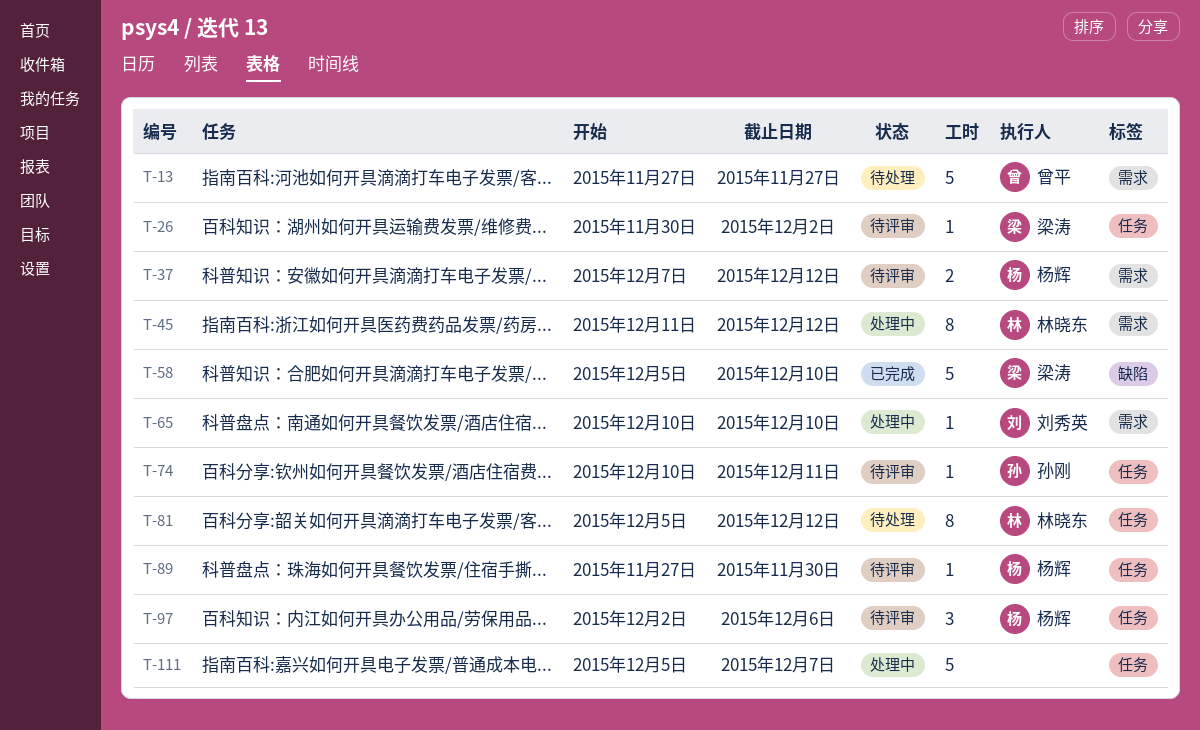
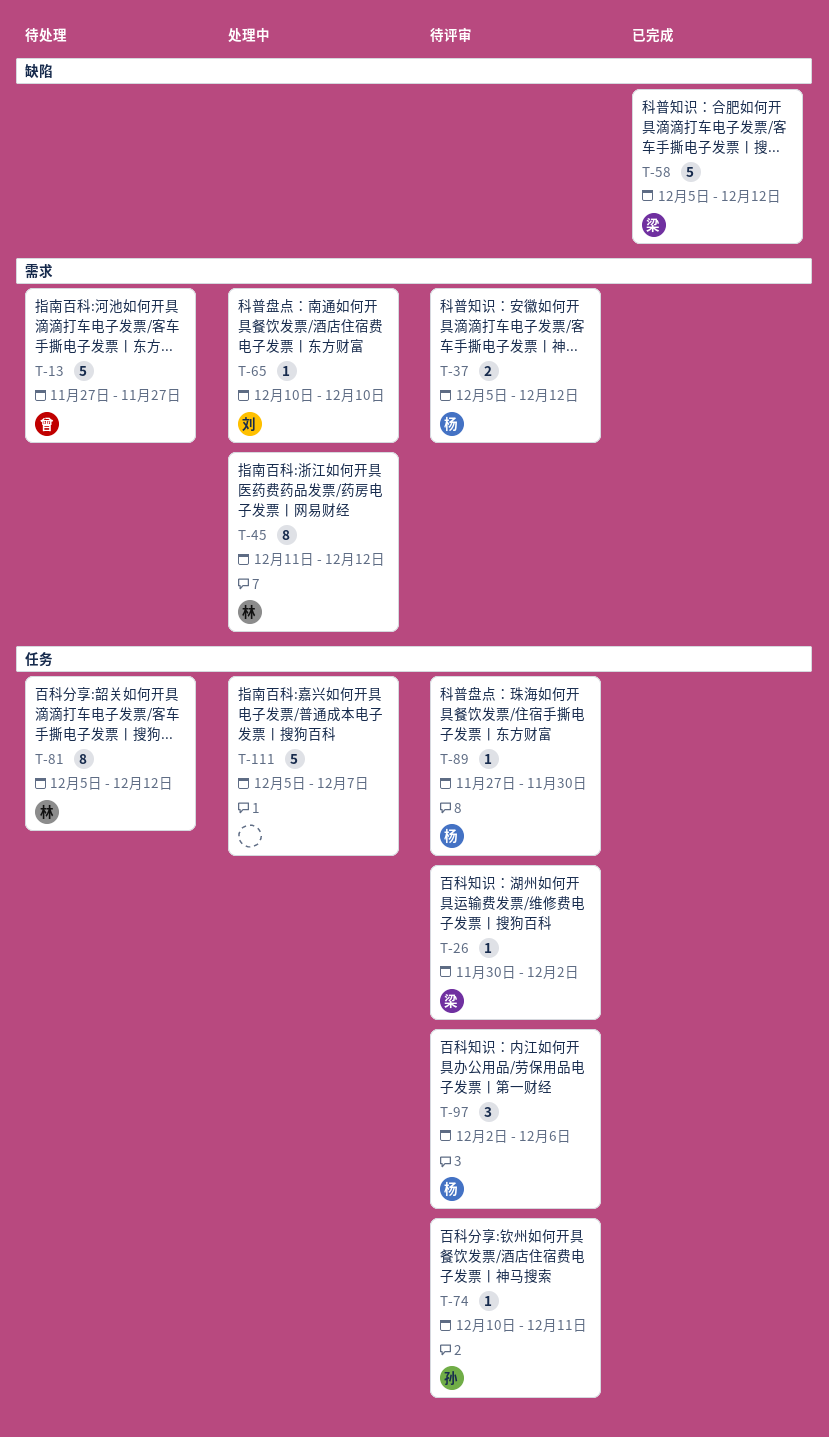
T-37, start: Dec 7 -> Dec 5
T-58, due: Dec 10 -> Dec 12

